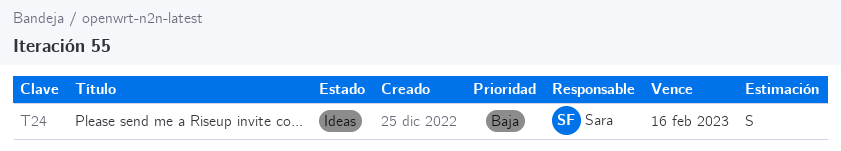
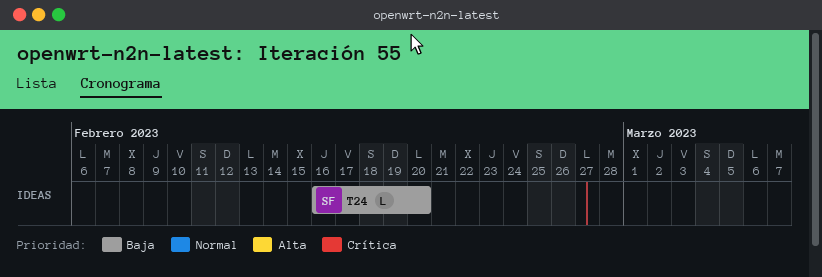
T24, estimate: S -> L
T24, due: Feb 16 -> Feb 20

